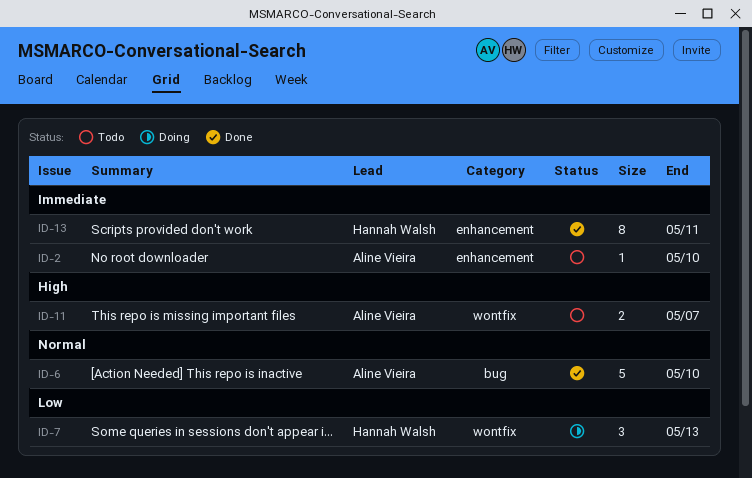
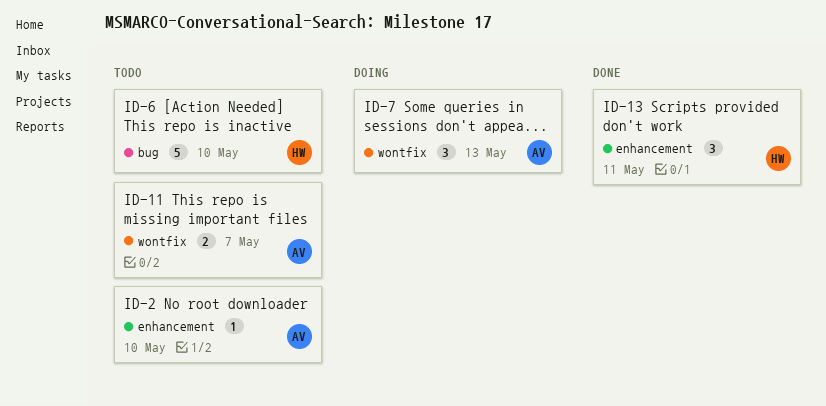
ID-6, status: Done -> Todo
ID-6, owner: Aline Vieira -> Hannah Walsh
ID-7, owner: Hannah Walsh -> Aline Vieira
ID-13, estimate: 8 -> 3

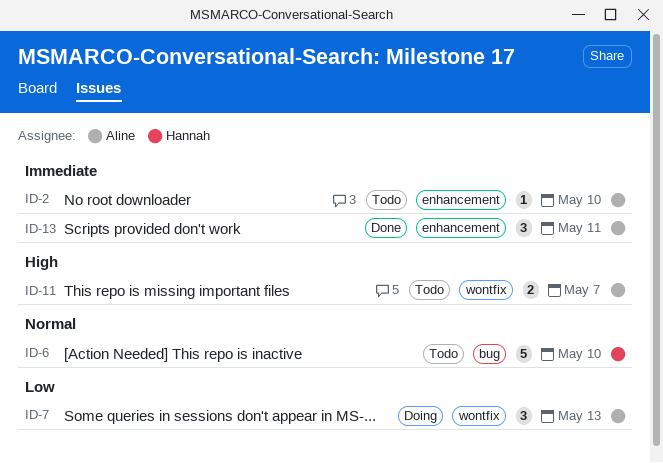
ID-13, owner: Hannah -> Aline

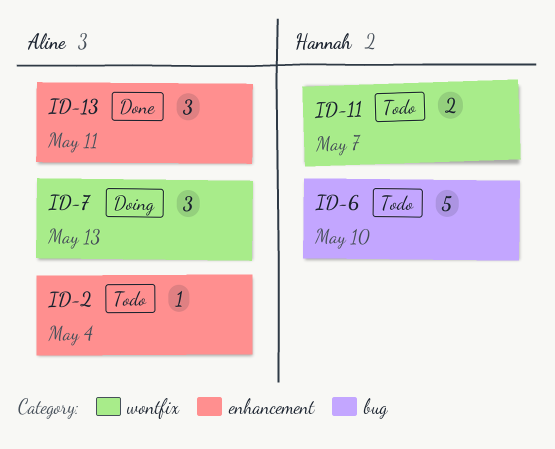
ID-2, due: May 10 -> May 4
ID-11, owner: Aline -> Hannah

